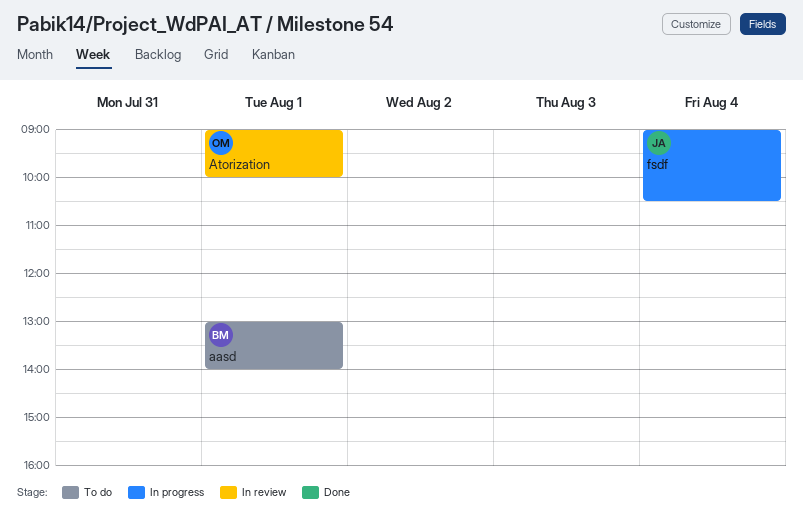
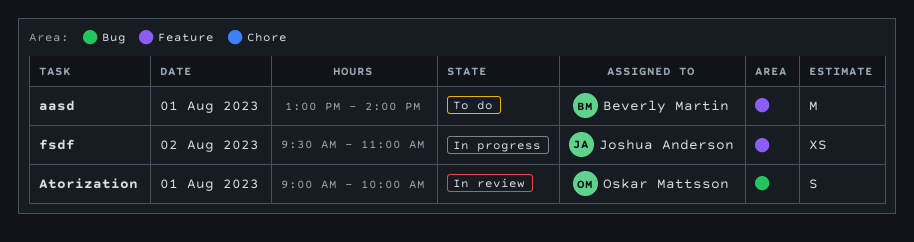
fsdf, day: Aug 4 -> Aug 2
fsdf, begins: 09:00 -> 09:30
fsdf, ends: 10:30 -> 11:00

